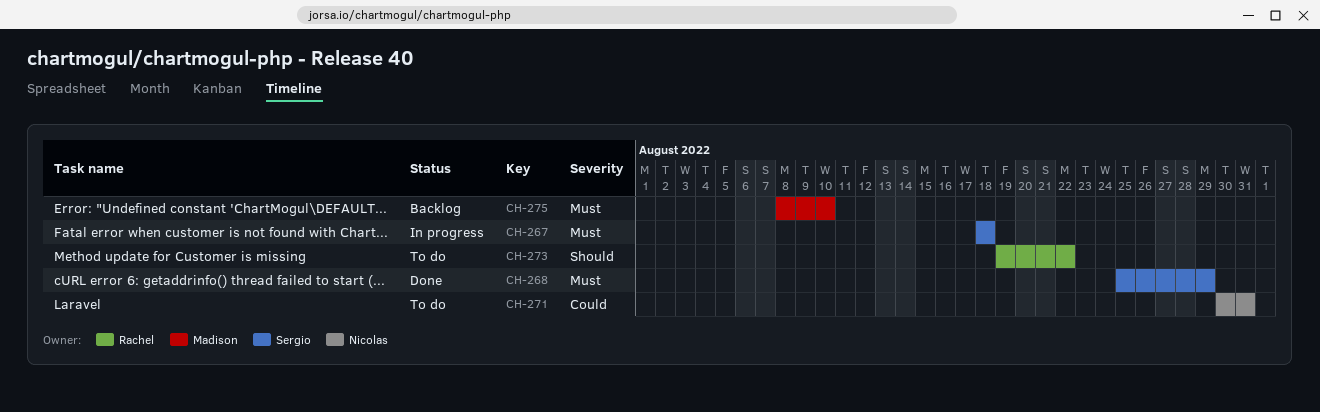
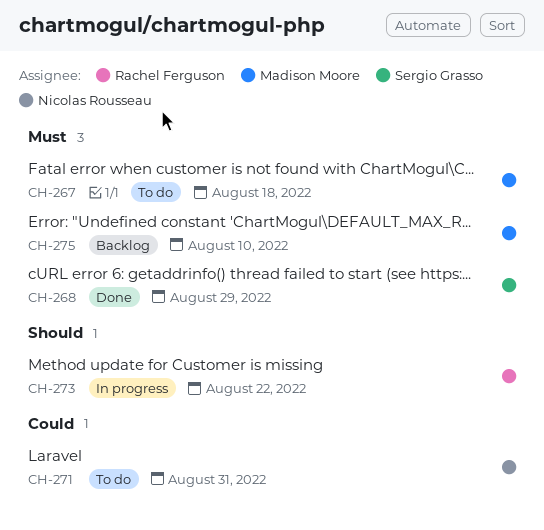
CH-267, status: In progress -> To do
CH-267, owner: Sergio Grasso -> Madison Moore
CH-273, status: To do -> In progress

